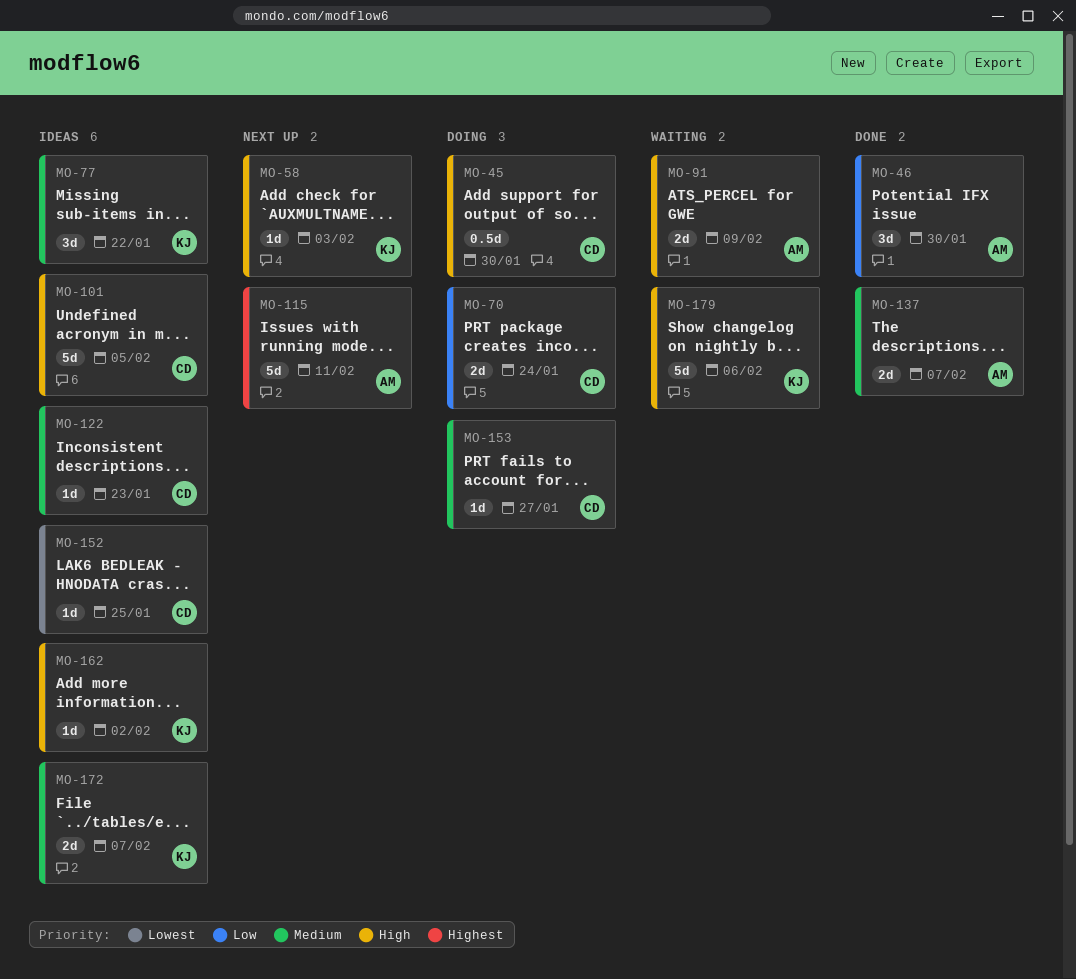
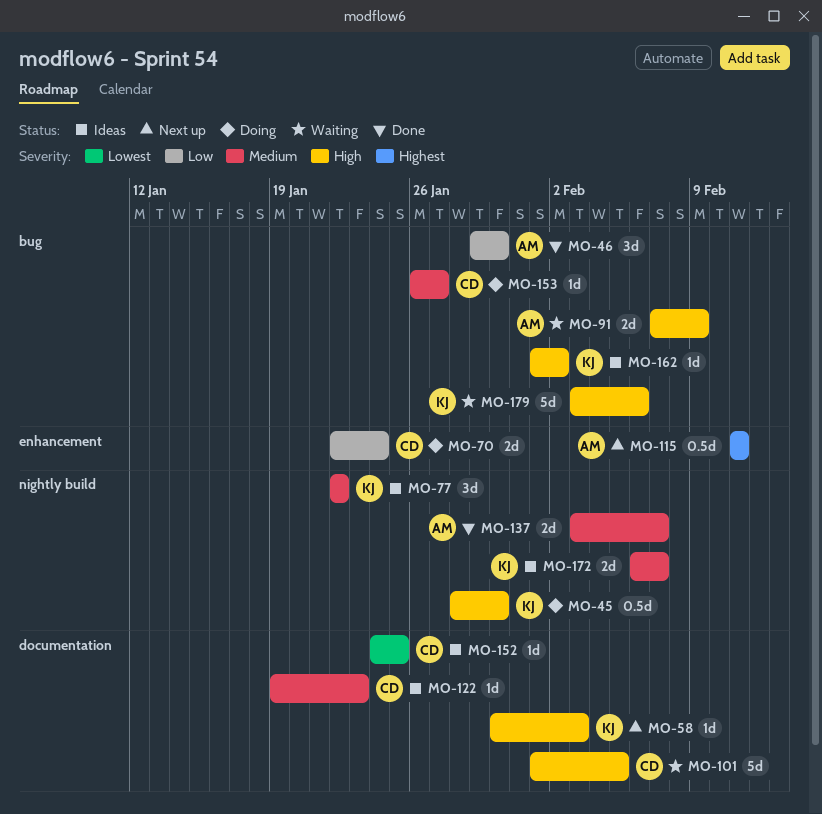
MO-45, owner: CD -> KJ
MO-101, status: Ideas -> Waiting
MO-115, estimate: 5d -> 0.5d

